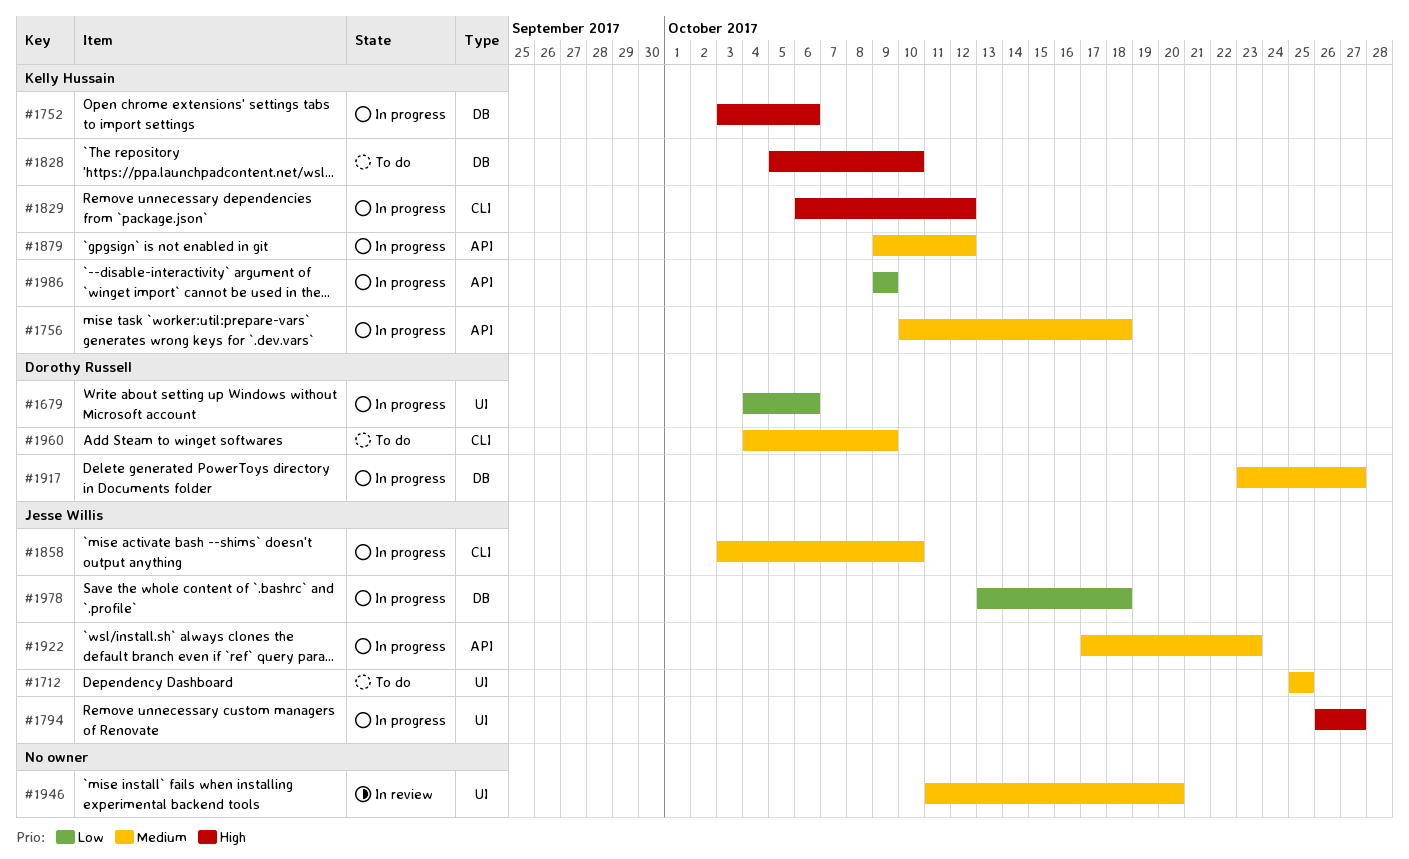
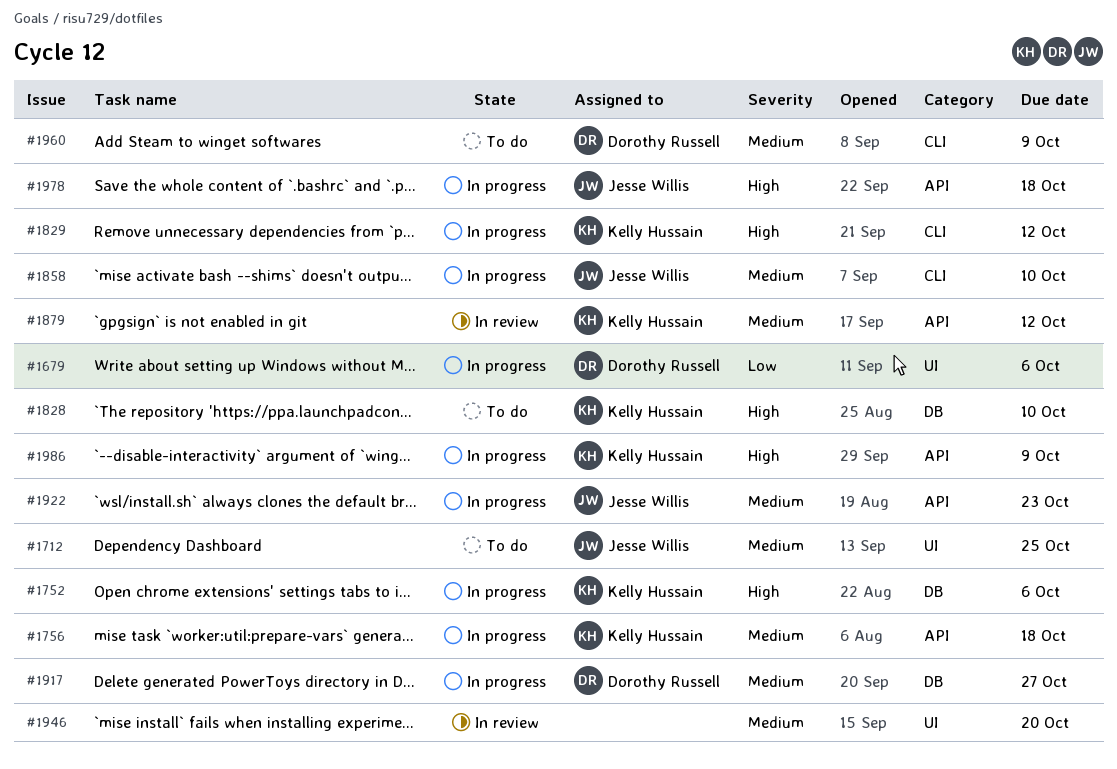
#1794: present -> none
#1879, status: In progress -> In review
#1978, priority: Low -> High
#1978, label: DB -> API
#1986, priority: Low -> High

